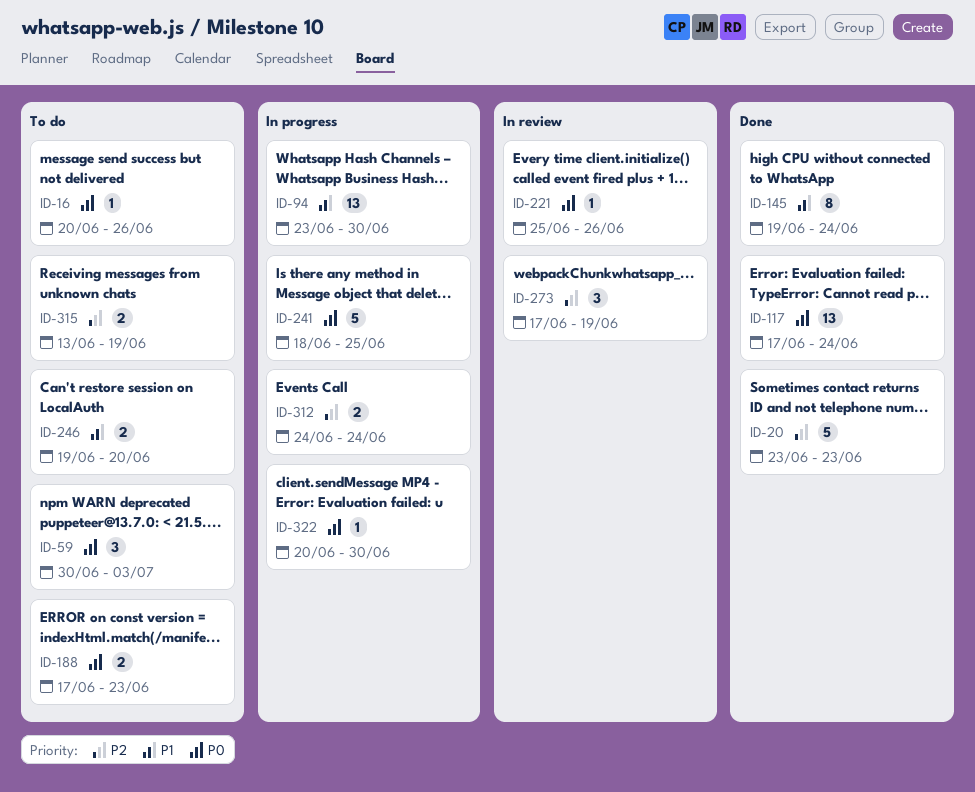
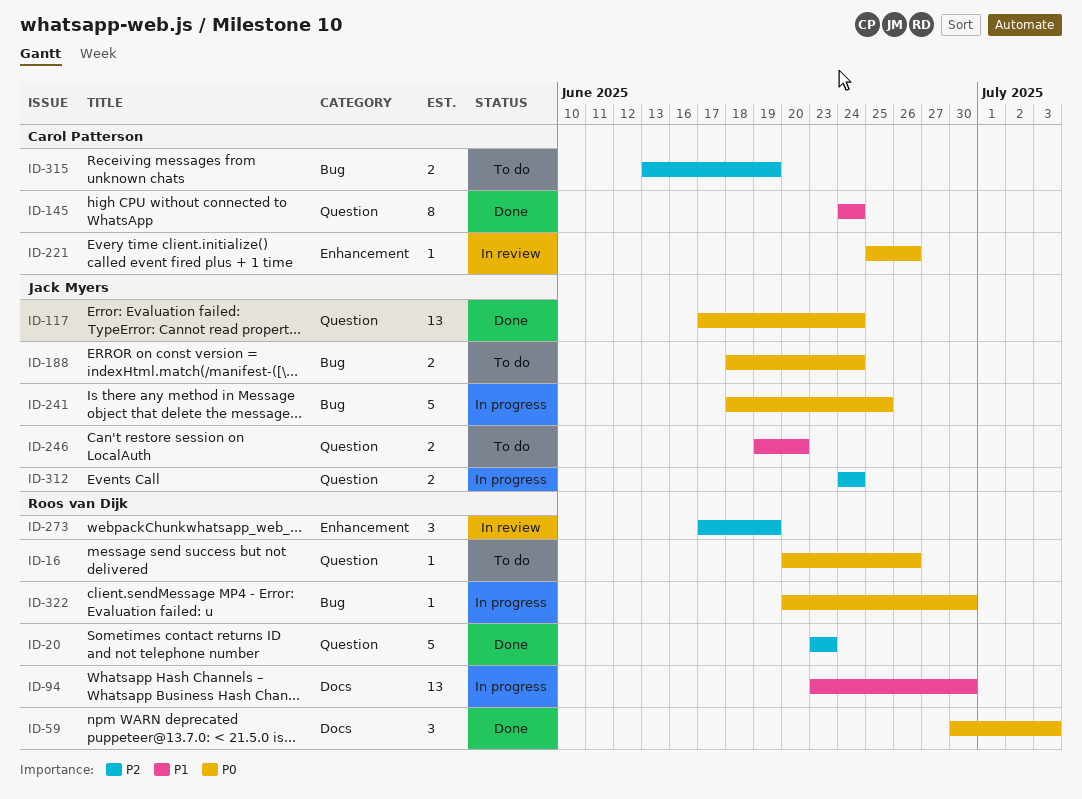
ID-59, status: To do -> Done
ID-145, start: Jun 19 -> Jun 24
ID-188, start: Jun 17 -> Jun 18
ID-188, due: Jun 23 -> Jun 24

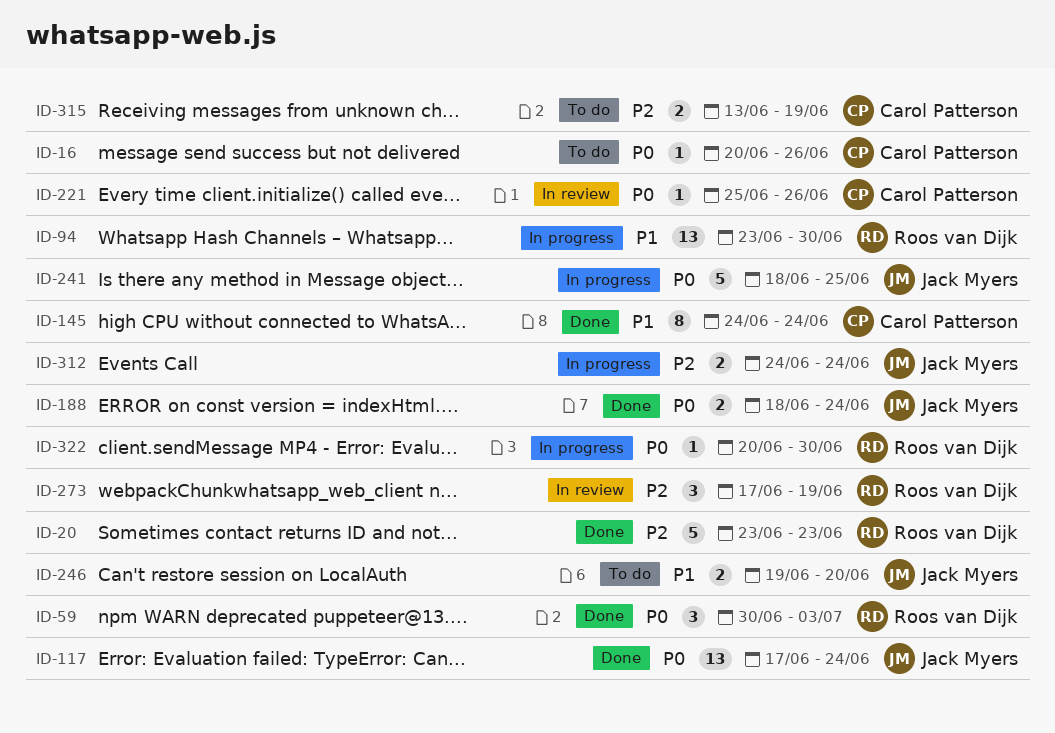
ID-16, owner: Roos van Dijk -> Carol Patterson
ID-188, status: To do -> Done

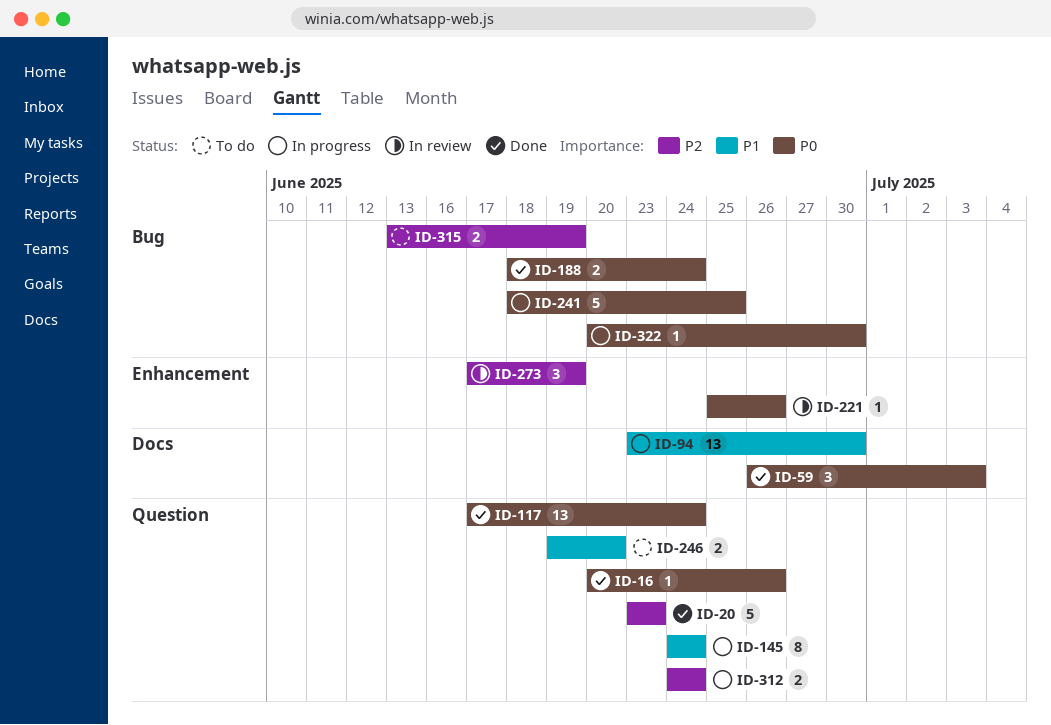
ID-16, status: To do -> Done
ID-59, start: Jun 30 -> Jun 26
ID-145, status: Done -> In progress

